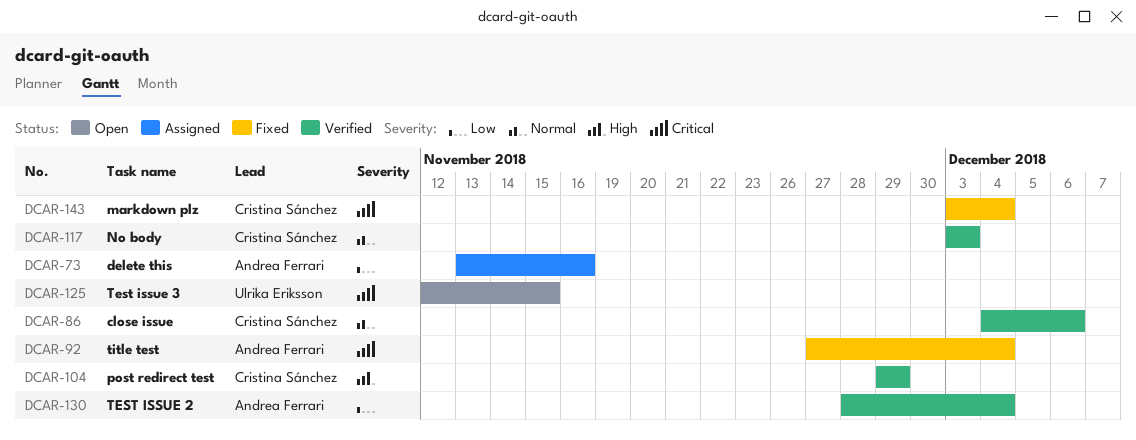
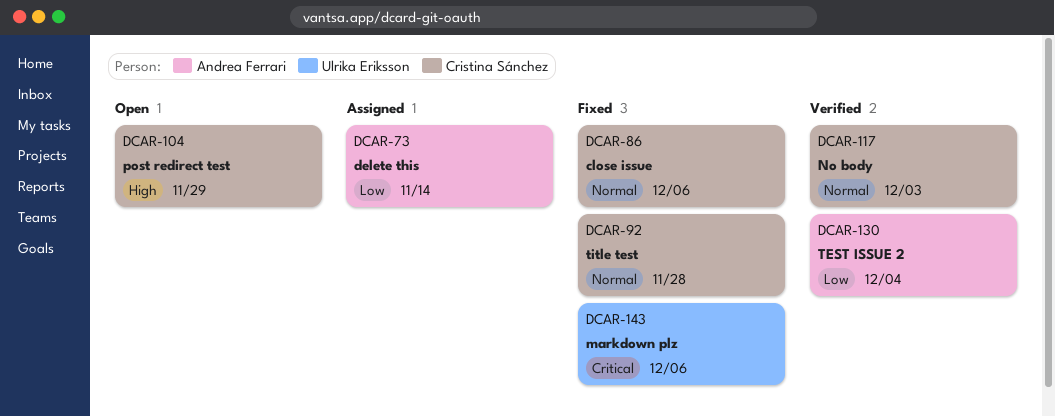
DCAR-73, due: Nov 16 -> Nov 14
DCAR-86, status: Verified -> Fixed
DCAR-92, owner: Andrea Ferrari -> Cristina Sánchez
DCAR-92, priority: Critical -> Normal
DCAR-92, due: Dec 4 -> Nov 28
DCAR-104, status: Verified -> Open
DCAR-125: present -> none
DCAR-143, owner: Cristina Sánchez -> Ulrika Eriksson
DCAR-143, due: Dec 4 -> Dec 6

